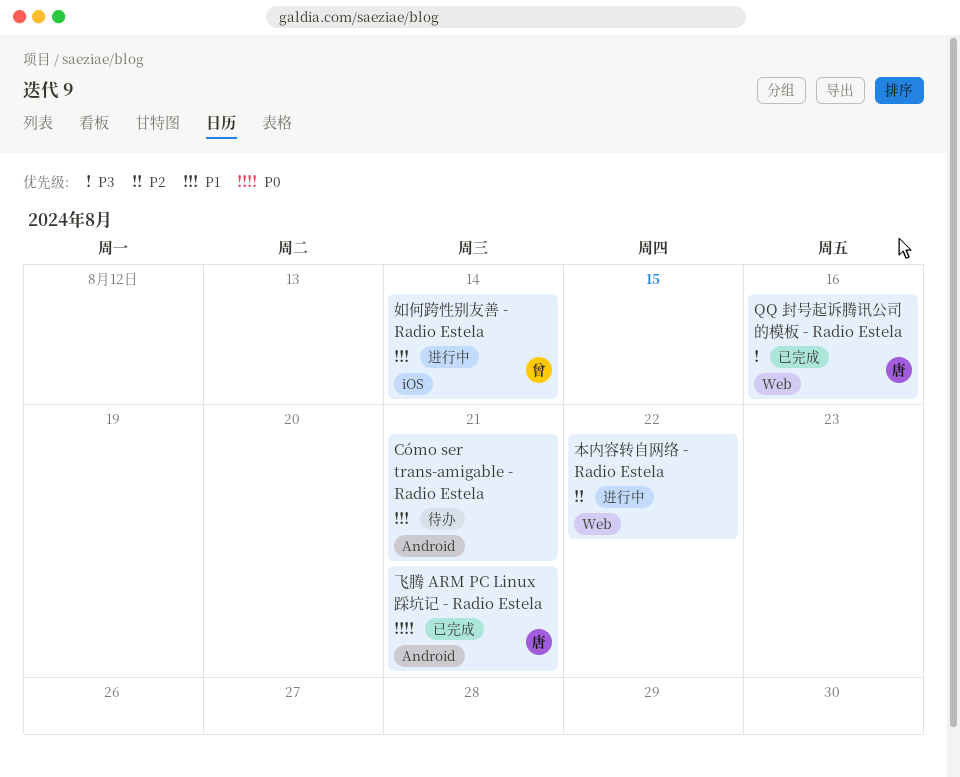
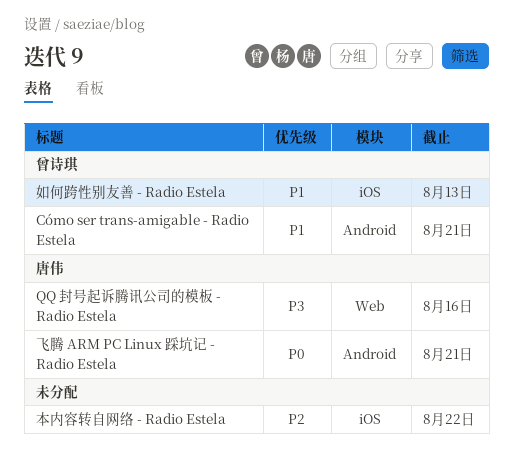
Cómo ser trans-amigable - Radio Estela, owner: none -> 曾诗琪
如何跨性别友善 - Radio Estela, due: Aug 14 -> Aug 13
本内容转自网络 - Radio Estela, label: Web -> iOS

